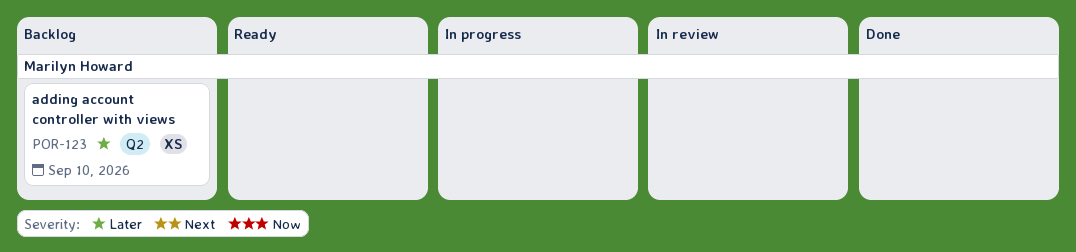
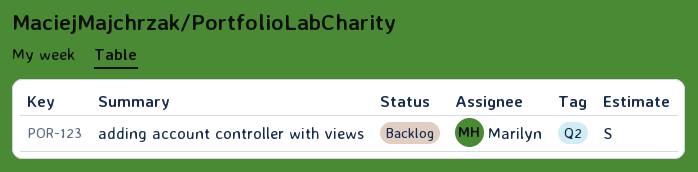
POR-123, estimate: XS -> S

